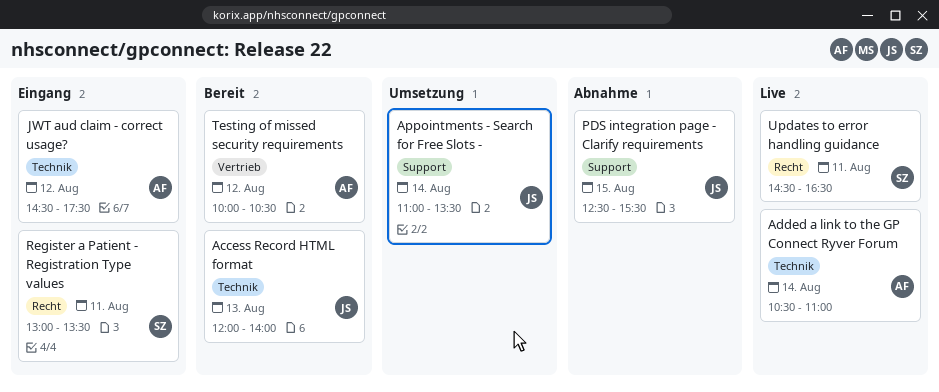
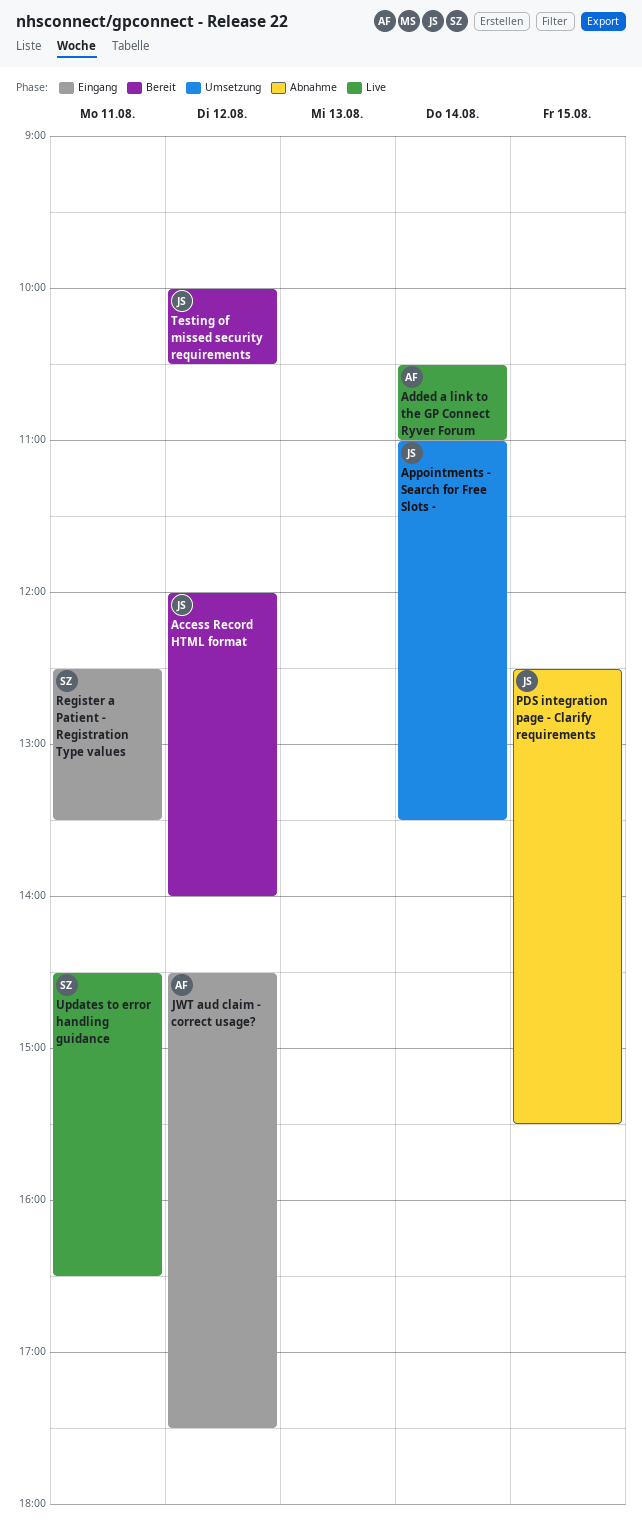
Access Record HTML format, day: Aug 13 -> Aug 12
Register a Patient - Registration Type values, begins: 13:00 -> 12:30
Testing of missed security requirements, owner: AF -> JS

